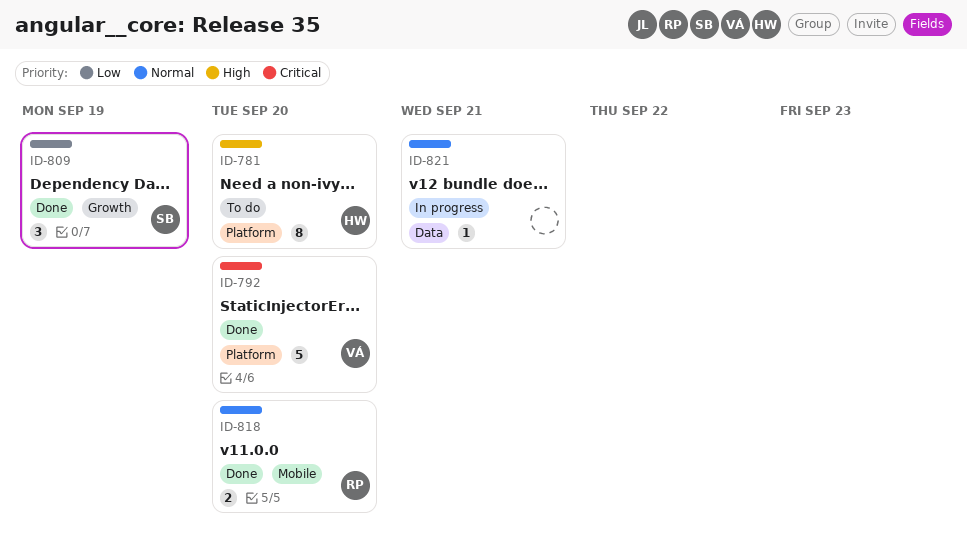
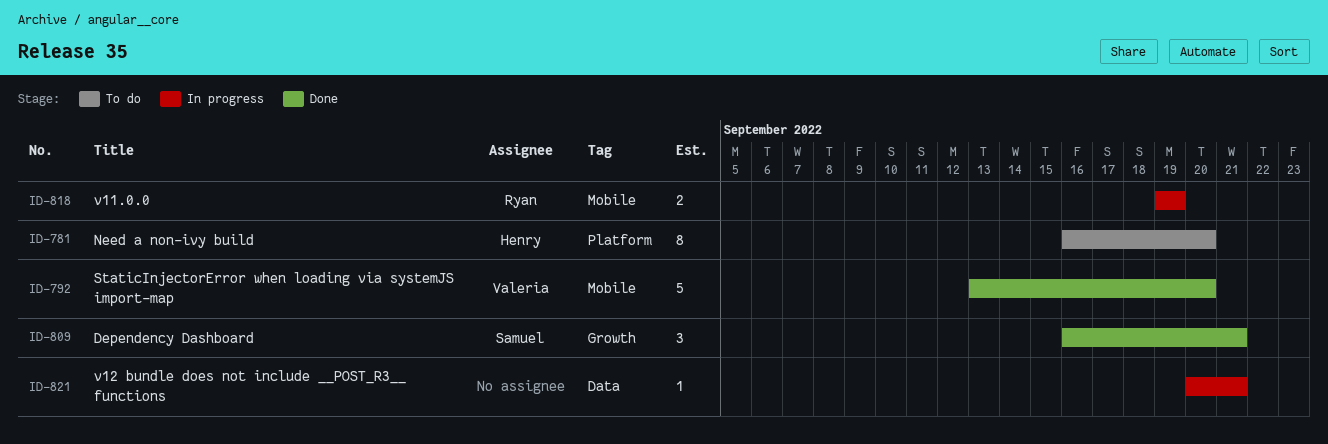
ID-792, label: Platform -> Mobile
ID-809, due: Sep 19 -> Sep 21
ID-818, status: Done -> In progress
ID-818, due: Sep 20 -> Sep 19

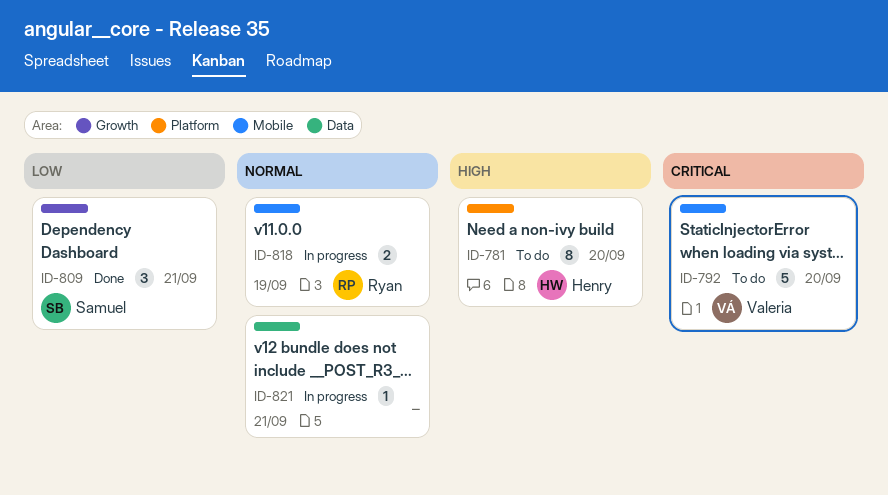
ID-792, status: Done -> To do

